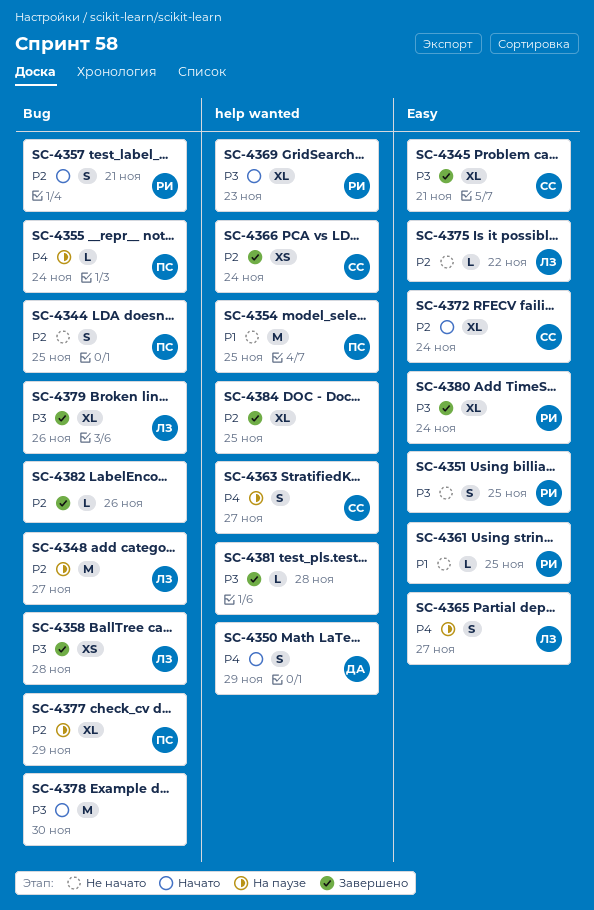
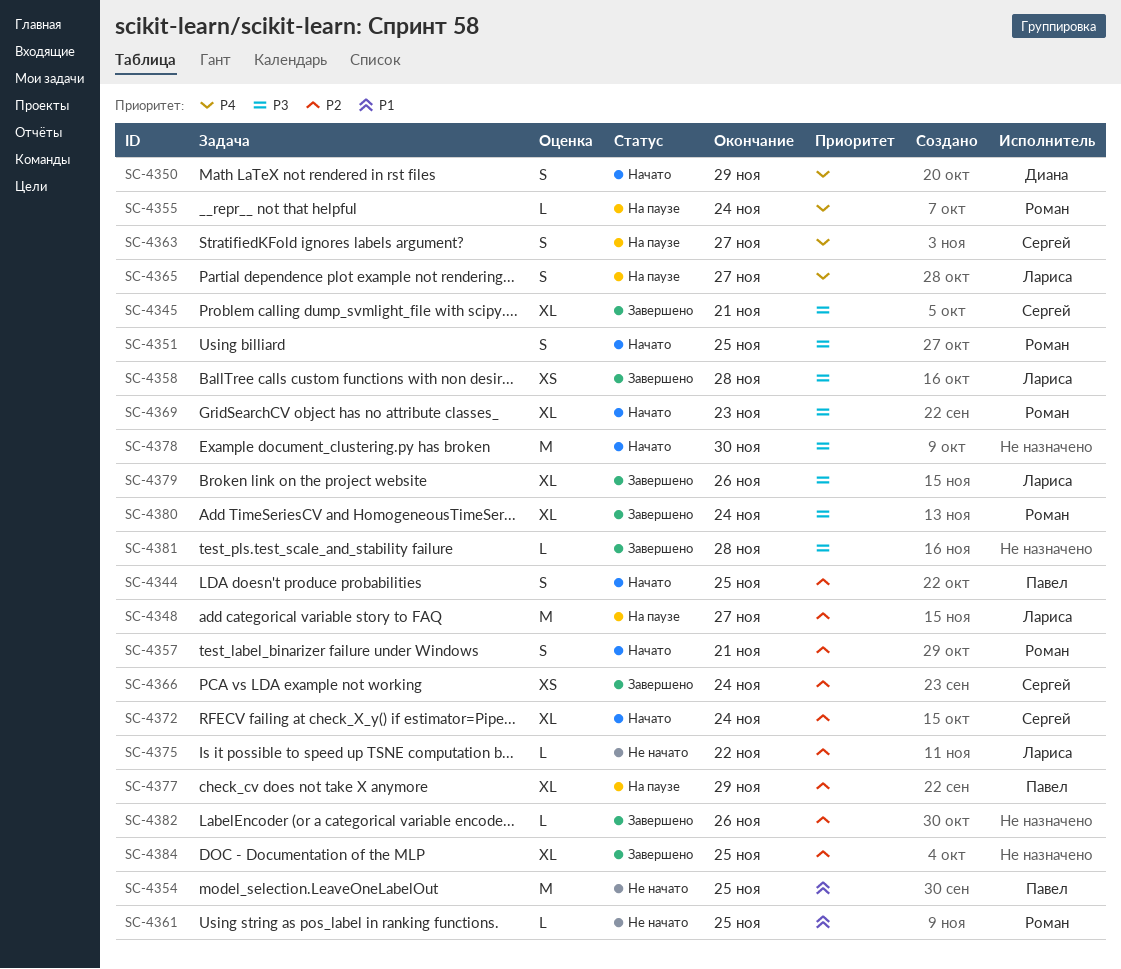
SC-4344, status: Не начато -> Начато
SC-4351, status: Не начато -> Начато
SC-4355, owner: Павел -> Роман

